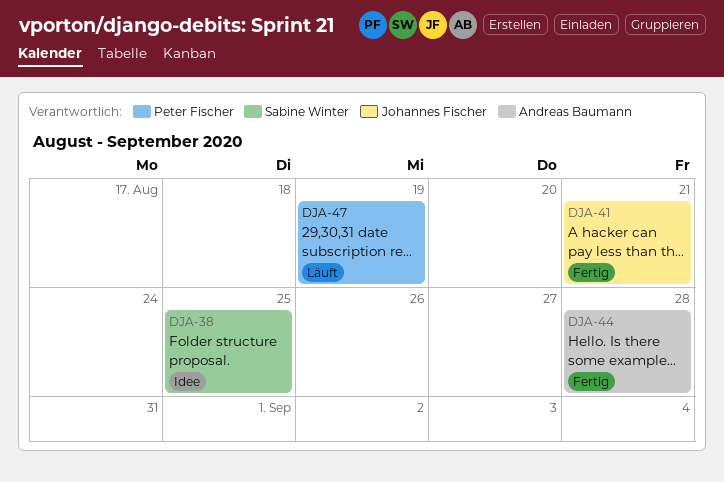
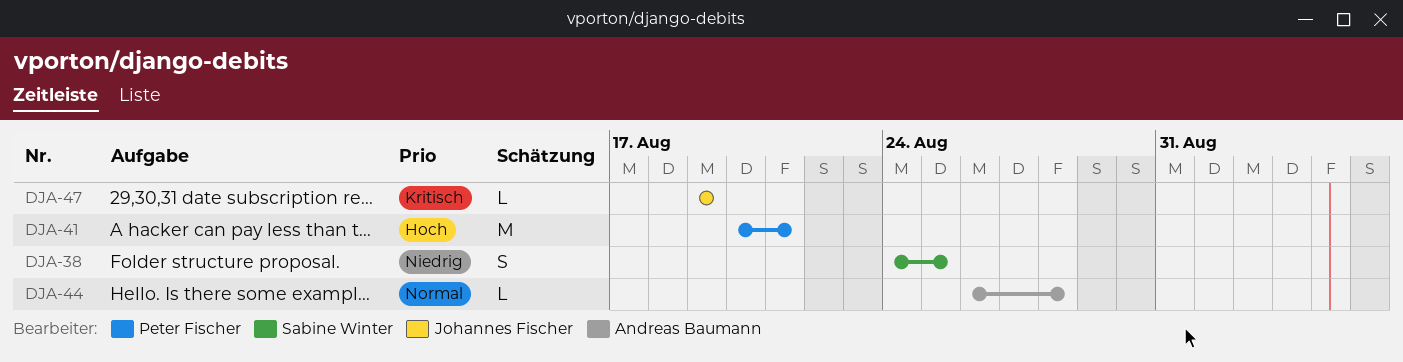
DJA-41, owner: Johannes Fischer -> Peter Fischer
DJA-47, owner: Peter Fischer -> Johannes Fischer

